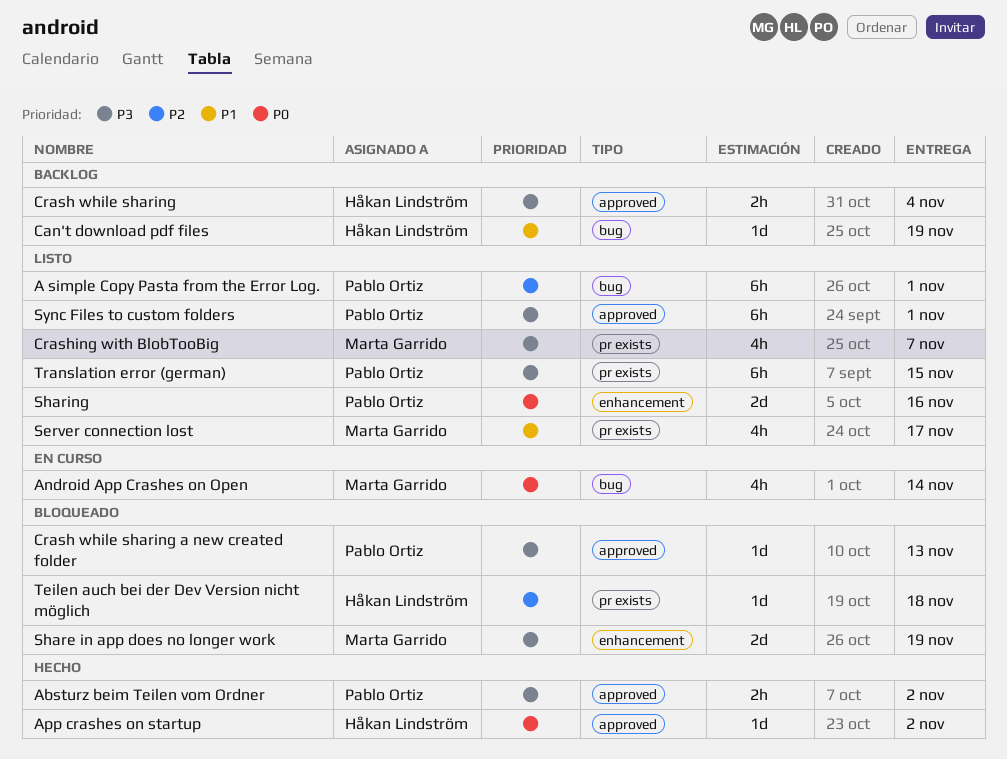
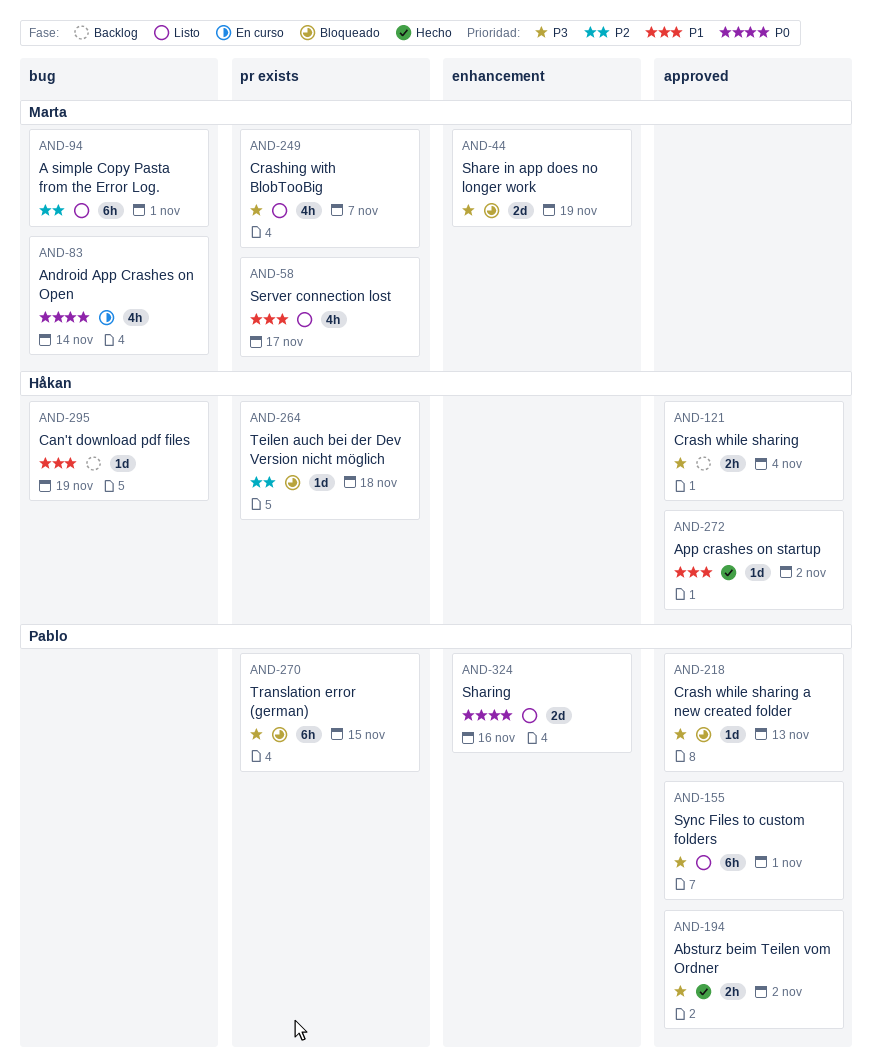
A simple Copy Pasta from the Error Log., owner: Pablo Ortiz -> Marta Garrido
App crashes on startup, priority: P0 -> P1
Translation error (german), status: Listo -> Bloqueado

